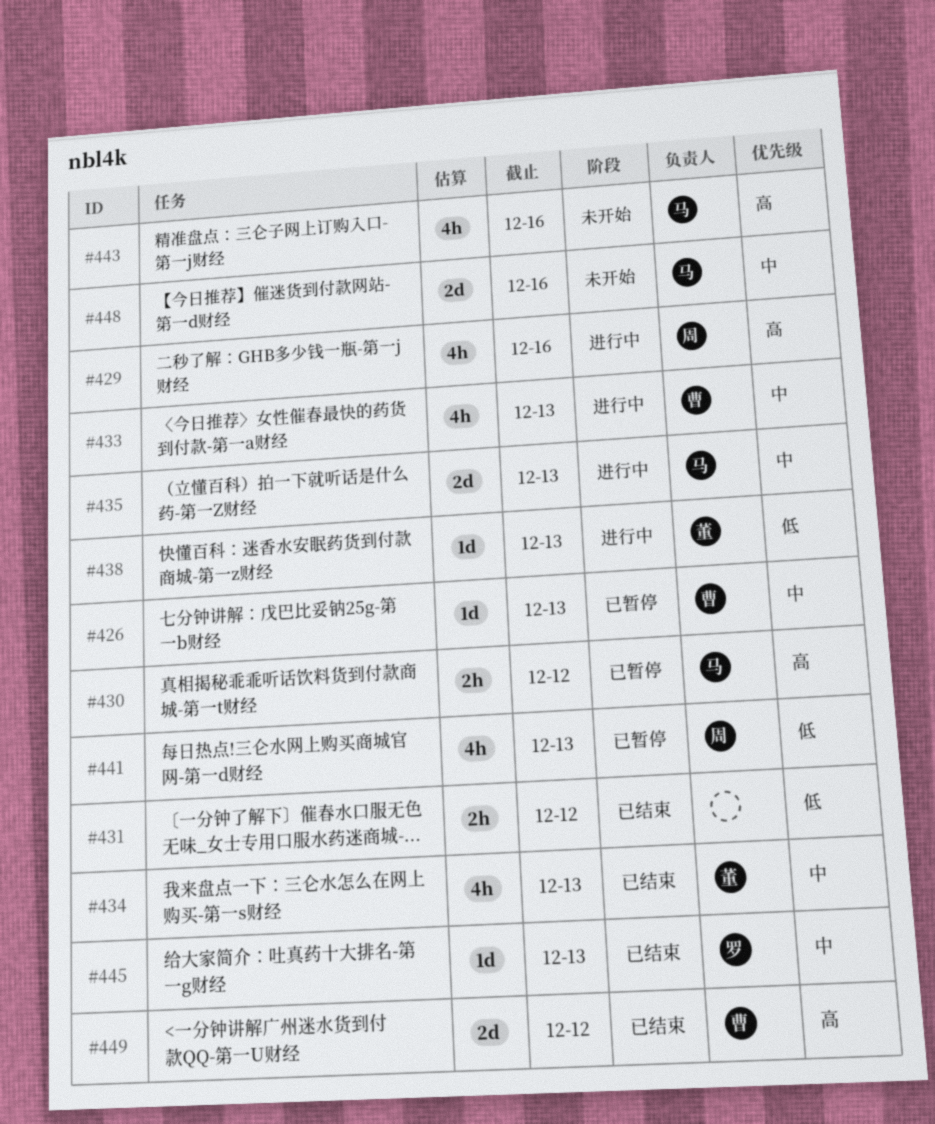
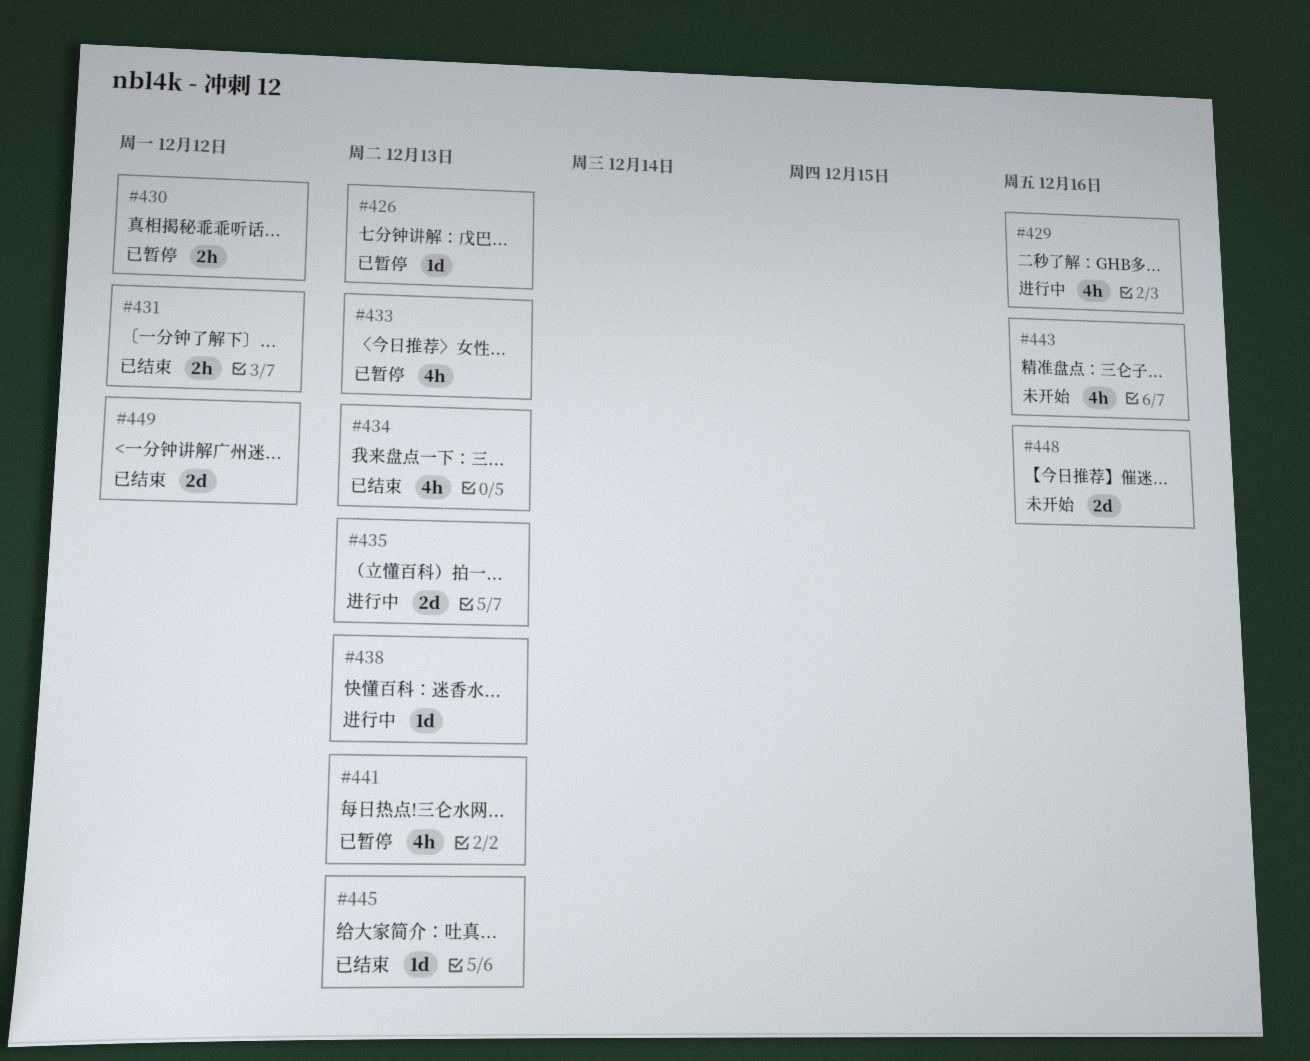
#433, status: 进行中 -> 已暂停

